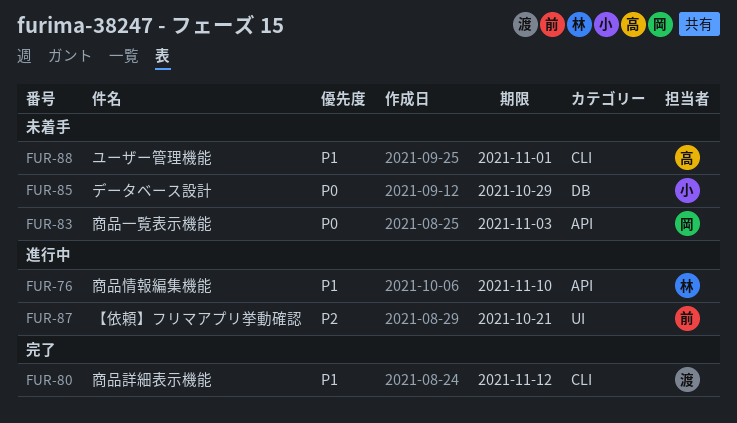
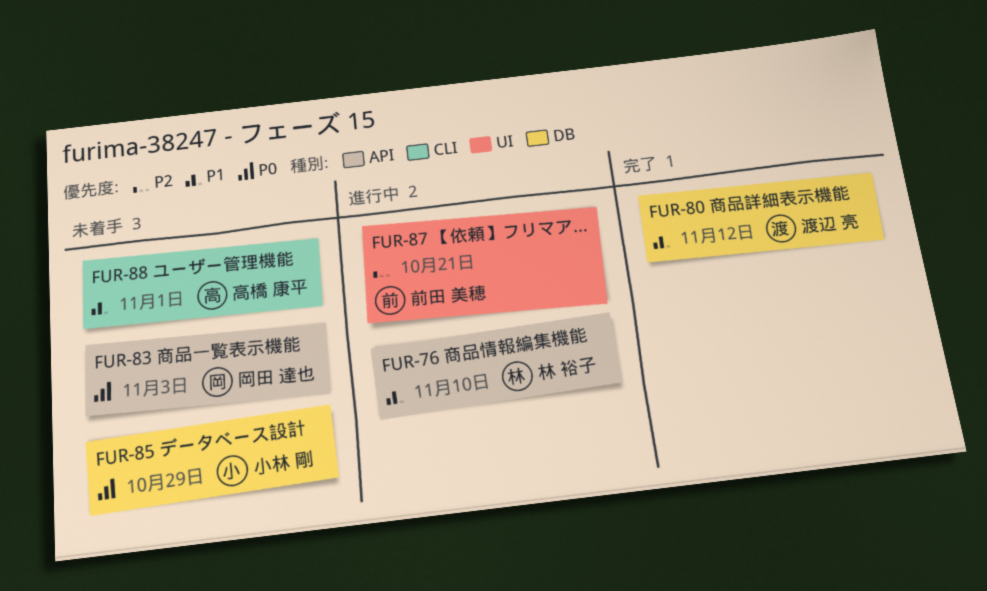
FUR-80, label: CLI -> DB

